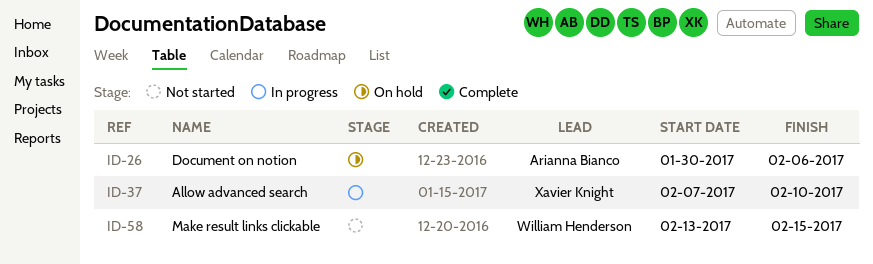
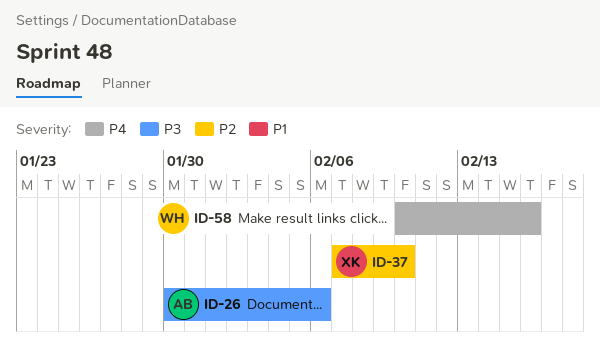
ID-58, start: Feb 13 -> Feb 10
ID-58, due: Feb 15 -> Feb 16

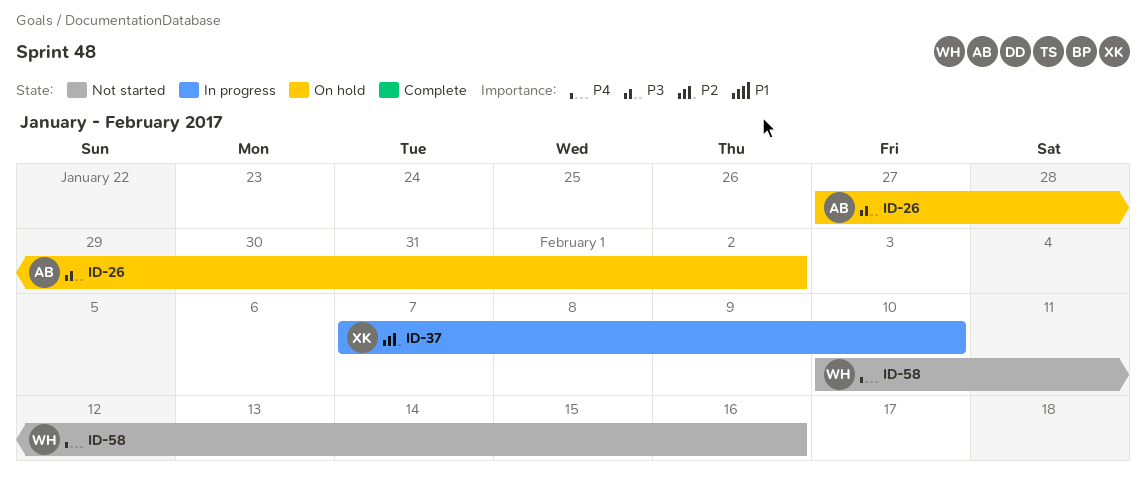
ID-26, start: Jan 30 -> Jan 27
ID-26, due: Feb 6 -> Feb 2

